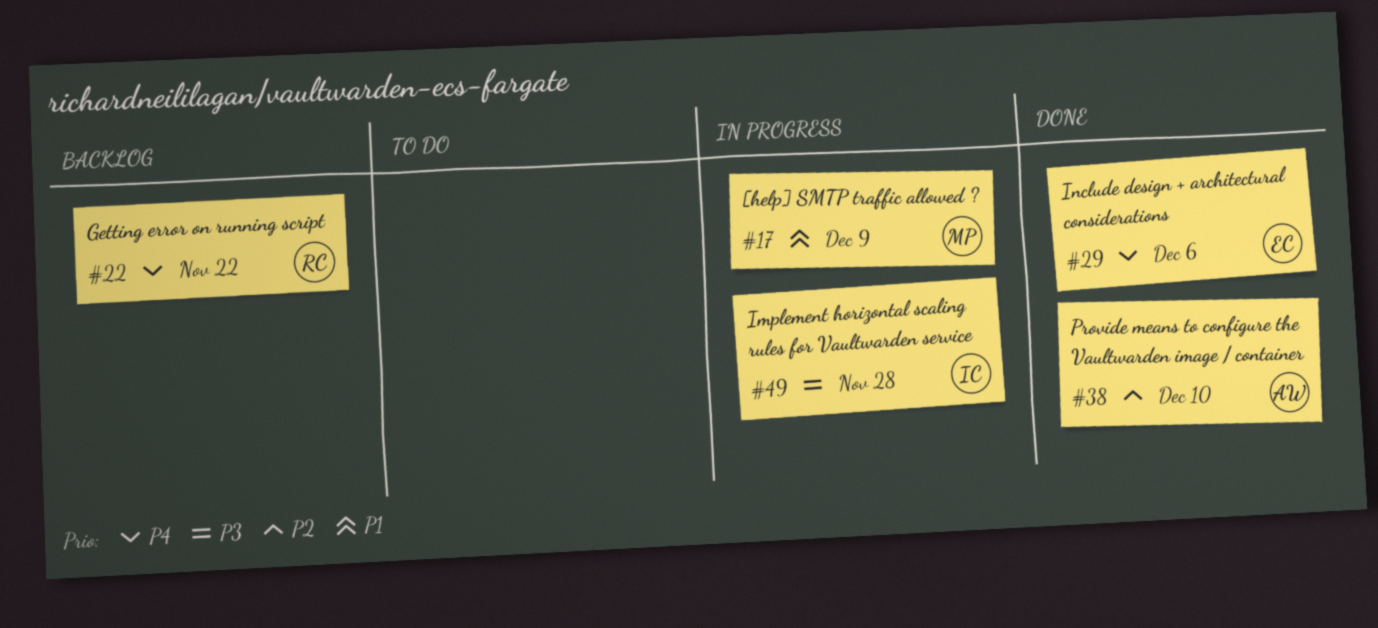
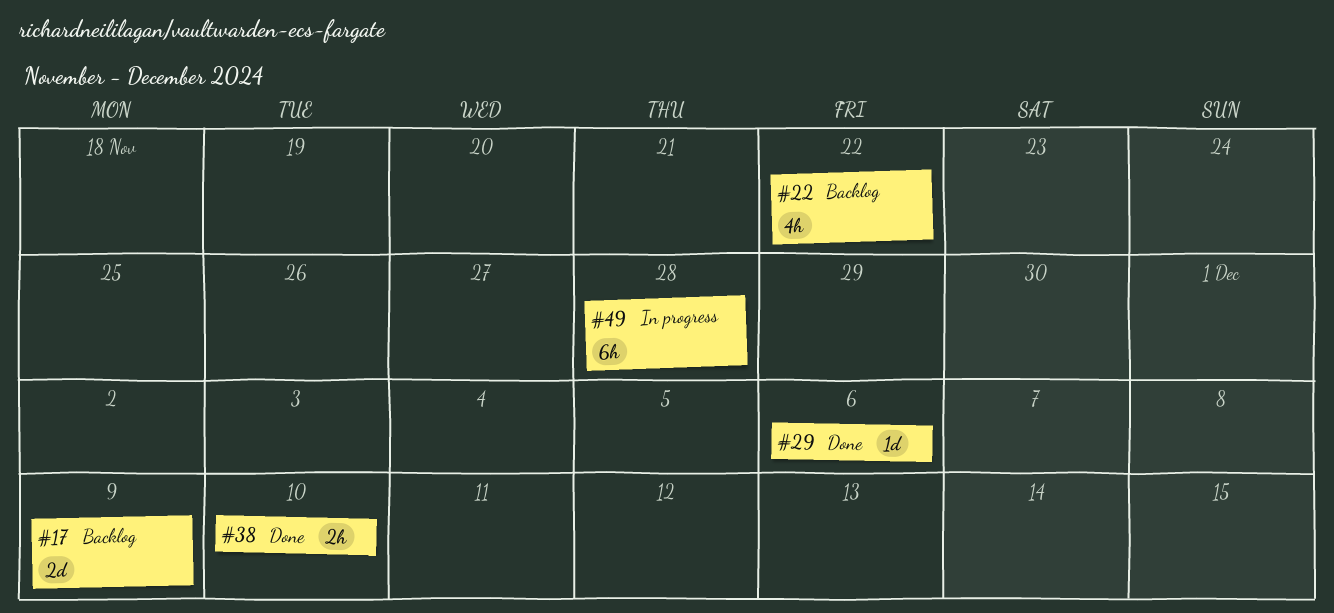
#17, status: In progress -> Backlog

